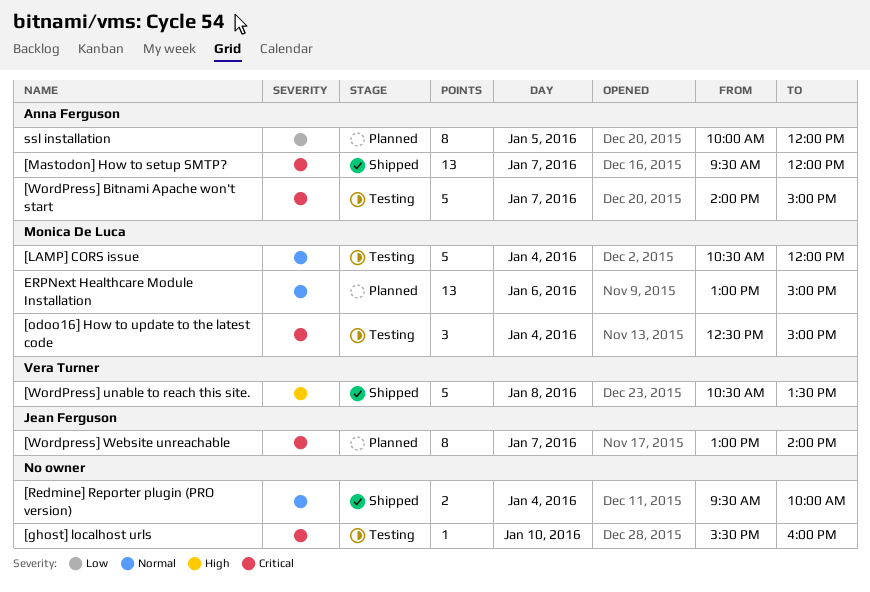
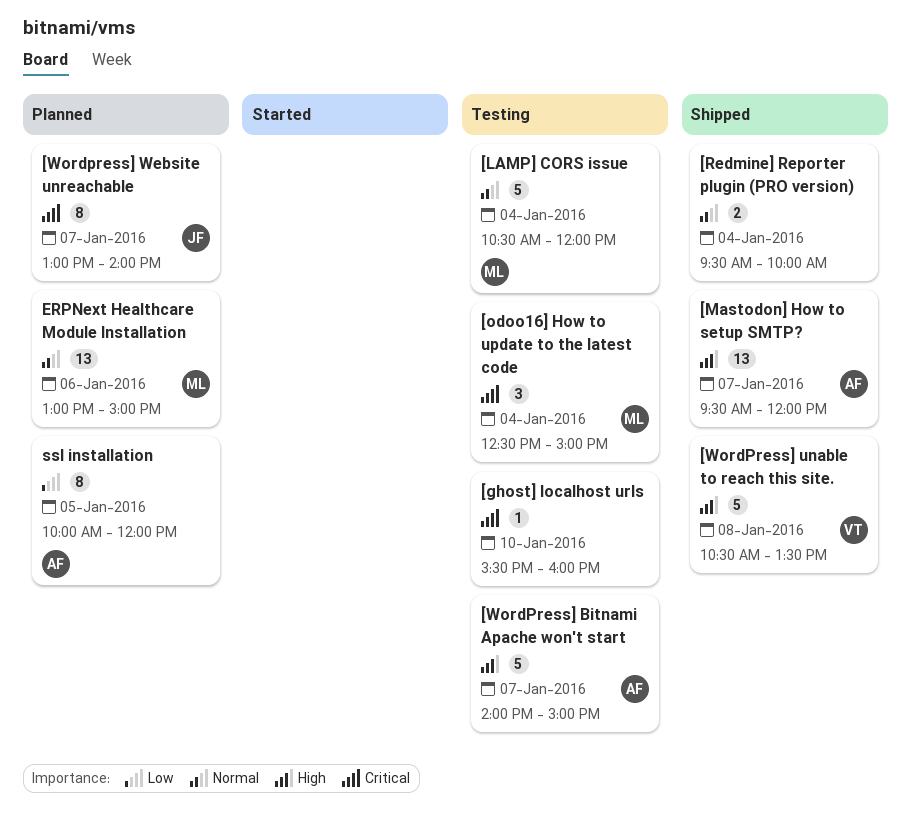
[Mastodon] How to setup SMTP?, priority: Critical -> High
[WordPress] Bitnami Apache won't start, priority: Critical -> High

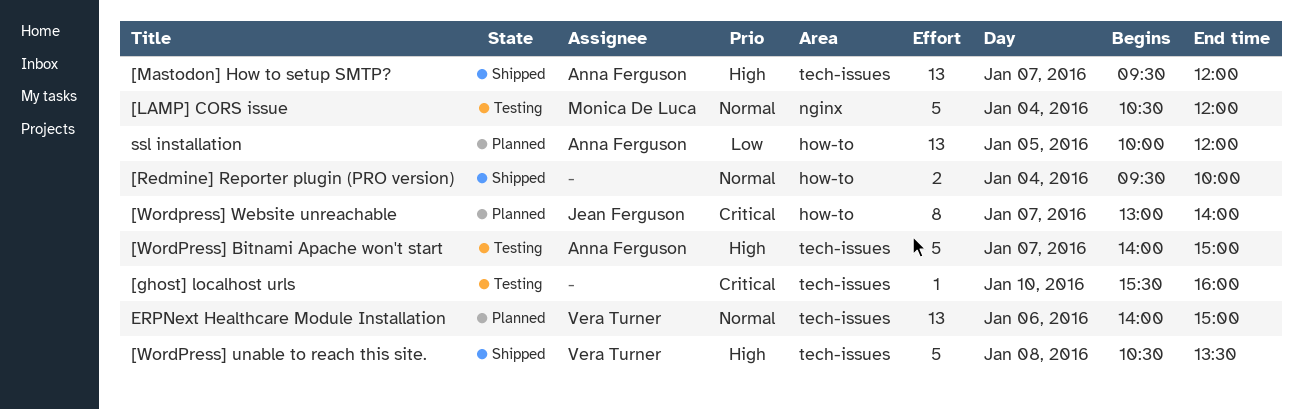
[odoo16] How to update to the latest code: present -> none
ERPNext Healthcare Module Installation, owner: Monica De Luca -> Vera Turner
ERPNext Healthcare Module Installation, begins: 13:00 -> 14:00
ssl installation, estimate: 8 -> 13

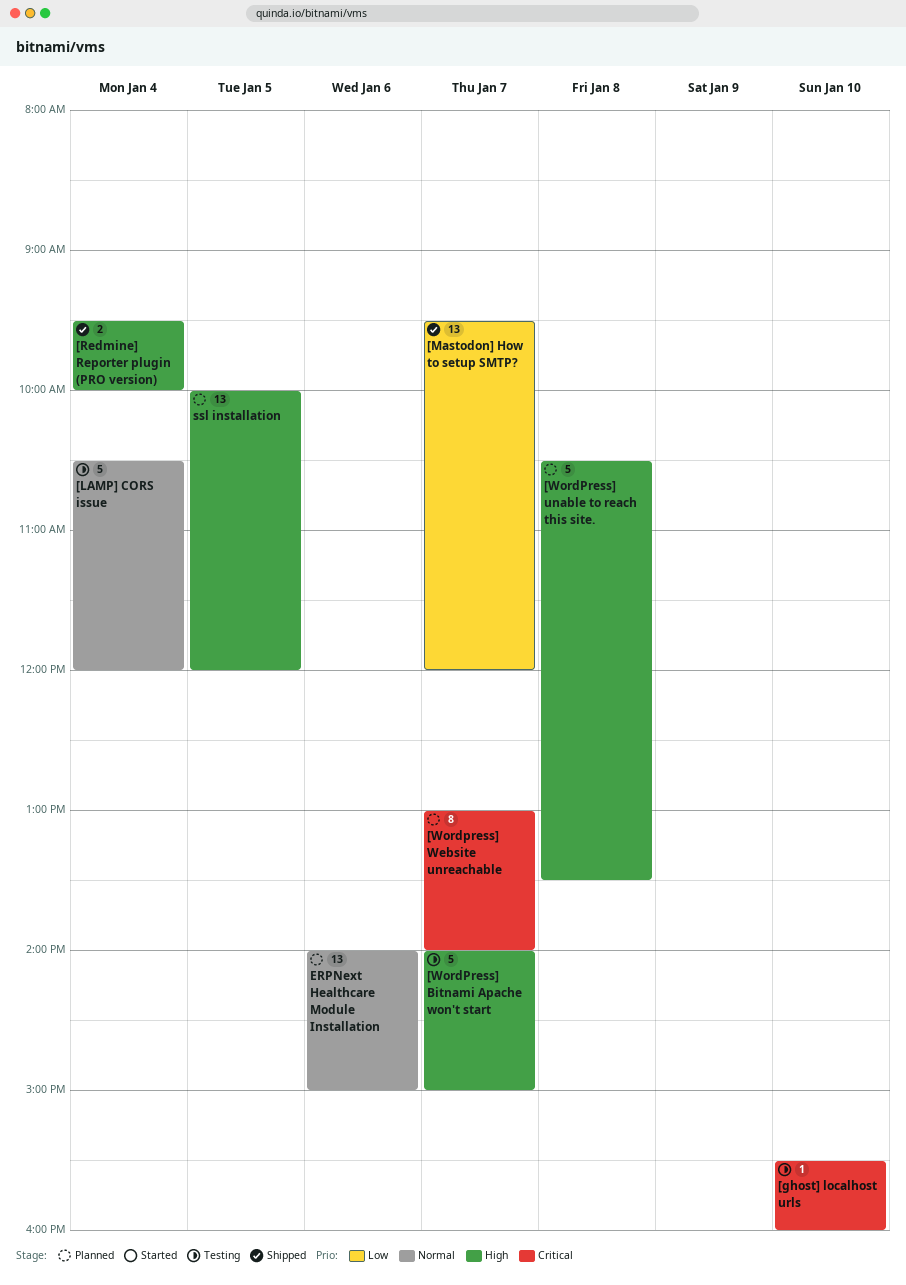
[Mastodon] How to setup SMTP?, priority: High -> Low
[Redmine] Reporter plugin (PRO version), priority: Normal -> High
[WordPress] unable to reach this site., status: Shipped -> Planned
ssl installation, priority: Low -> High

